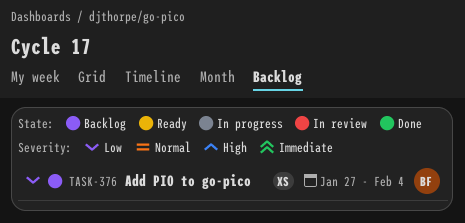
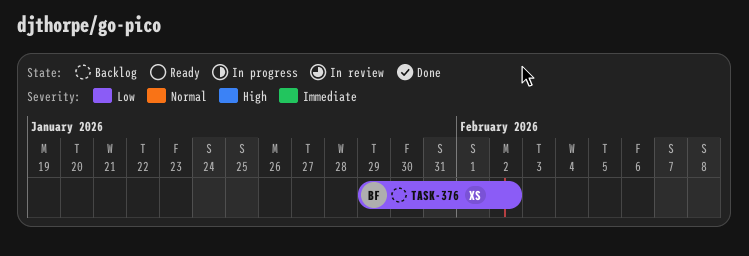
TASK-376, start: Jan 27 -> Jan 29
TASK-376, due: Feb 4 -> Feb 2

